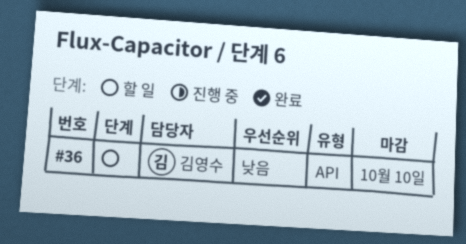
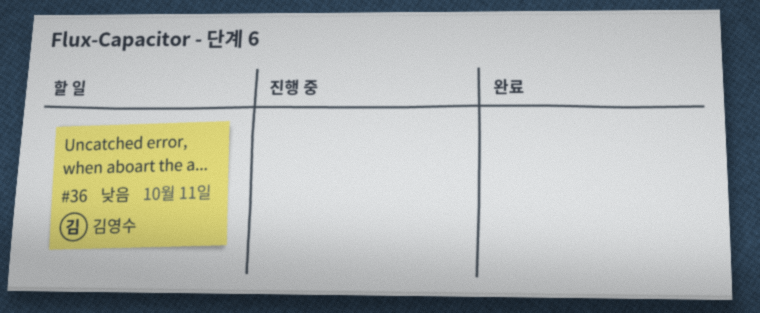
#36, due: Oct 10 -> Oct 11

